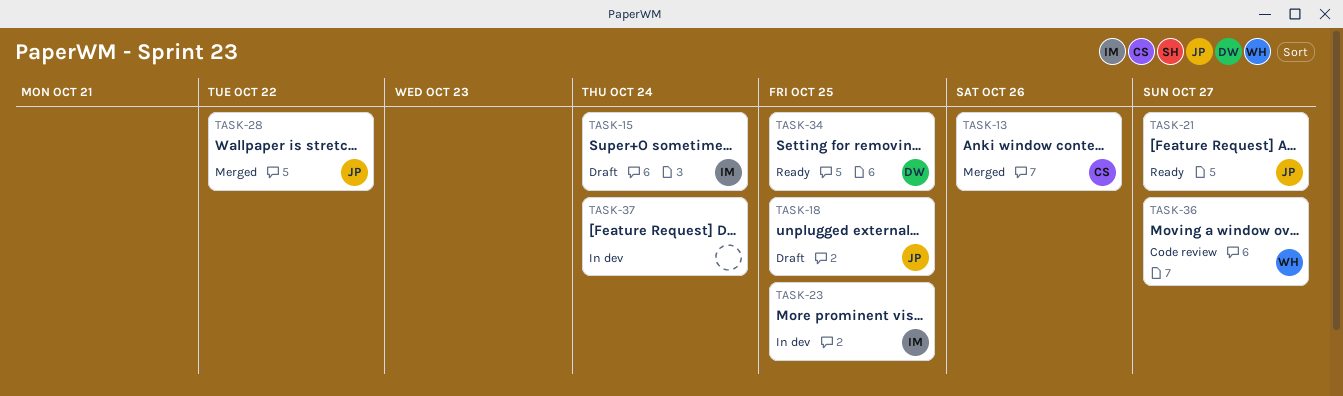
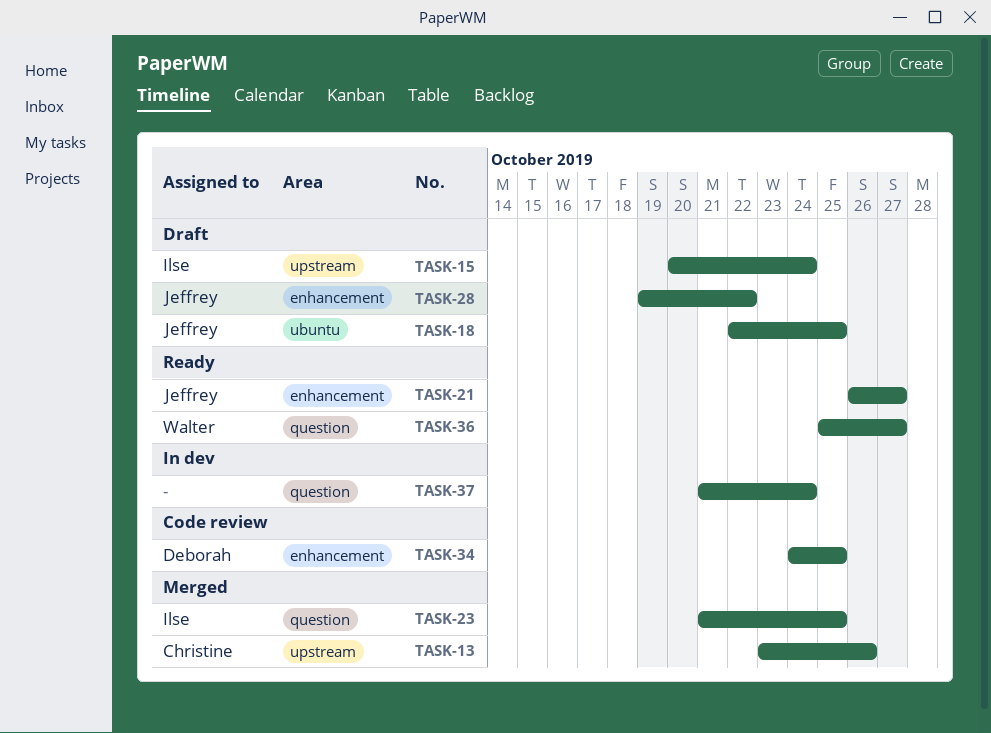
TASK-23, status: In dev -> Merged
TASK-28, status: Merged -> Draft
TASK-34, status: Ready -> Code review
TASK-36, status: Code review -> Ready

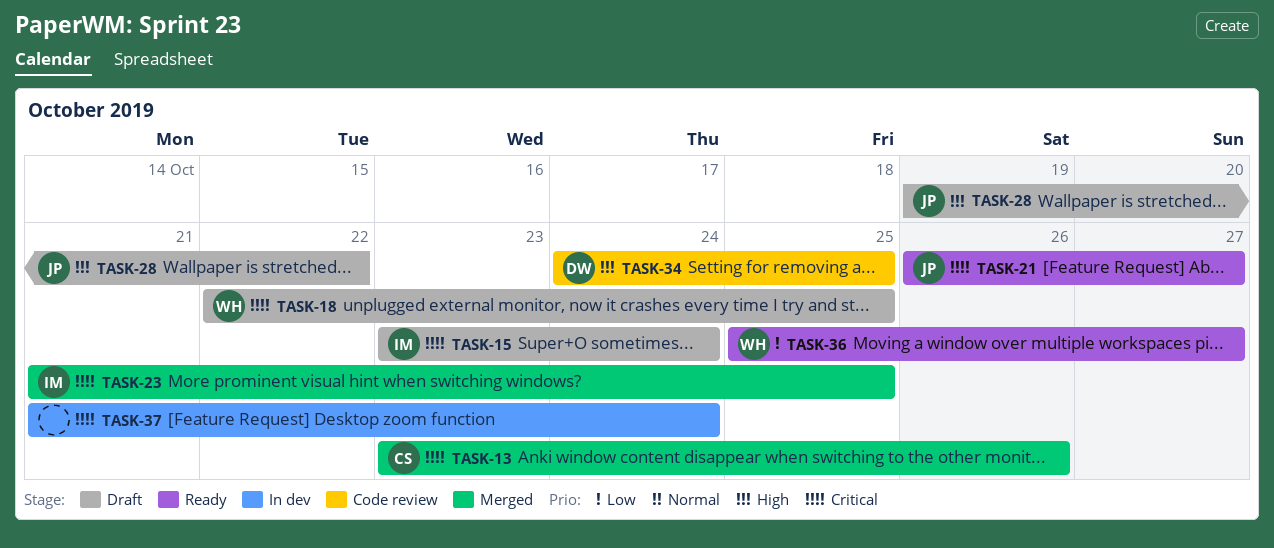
TASK-15, start: Oct 20 -> Oct 23
TASK-18, owner: Jeffrey -> Walter

